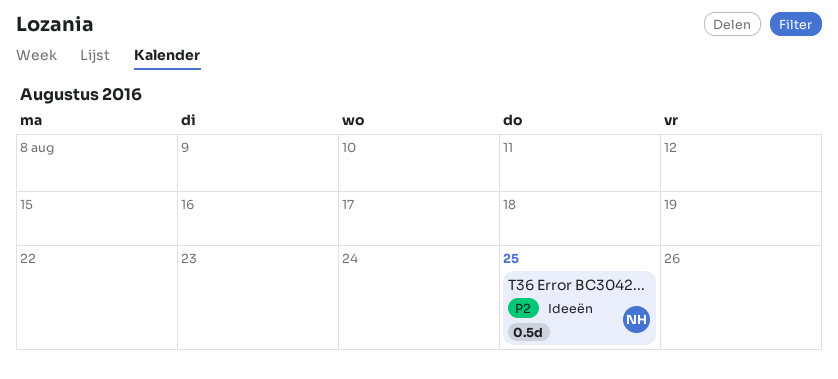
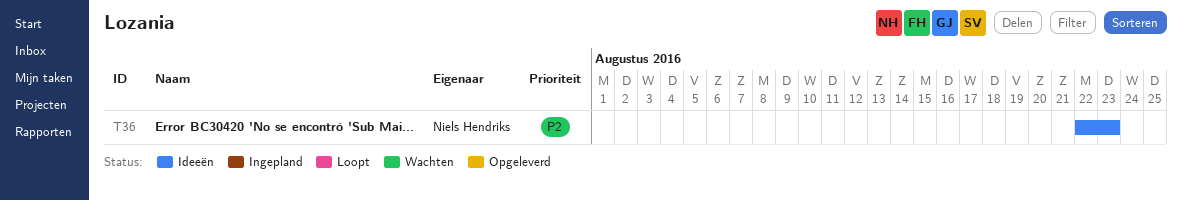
T36, due: Aug 25 -> Aug 23

